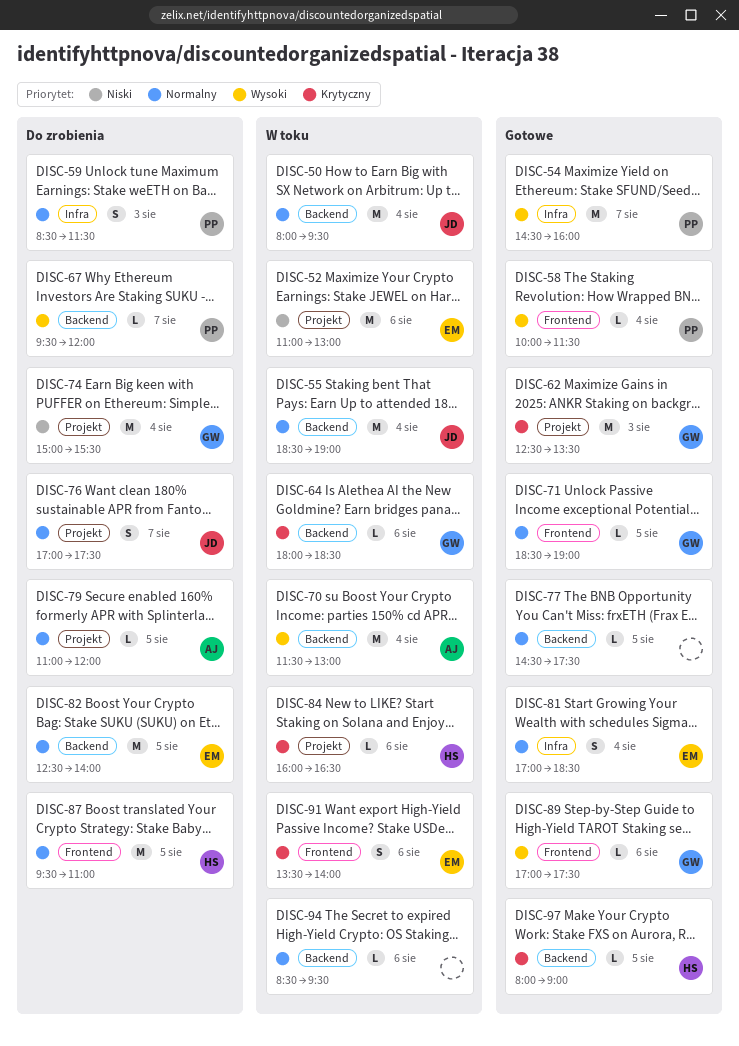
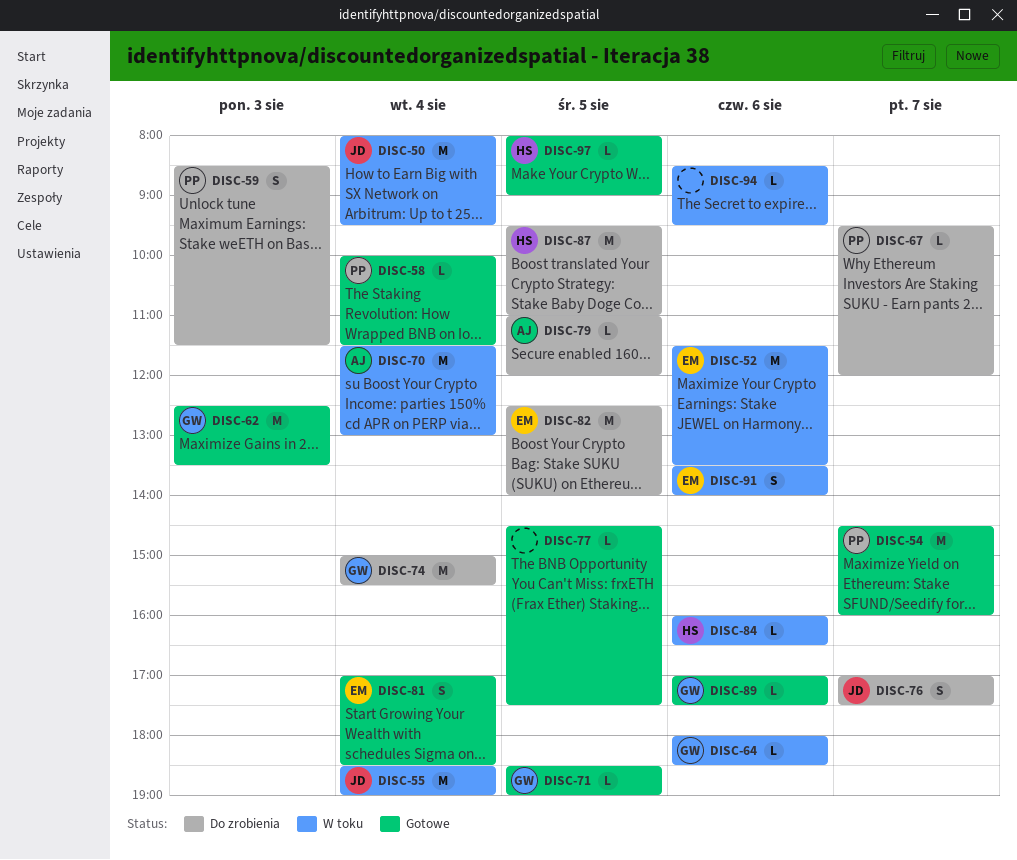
DISC-52, begins: 11:00 -> 11:30
DISC-52, ends: 13:00 -> 13:30

